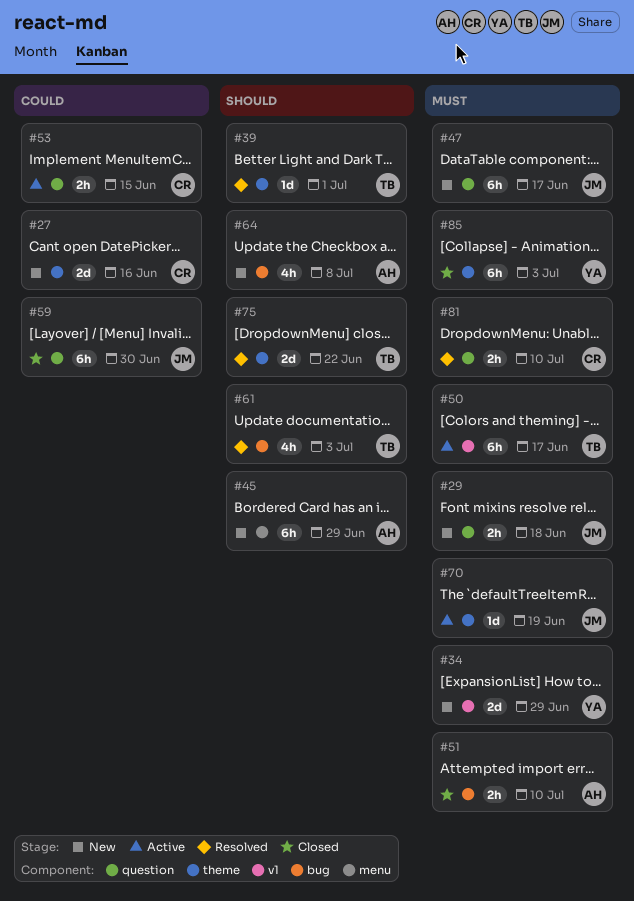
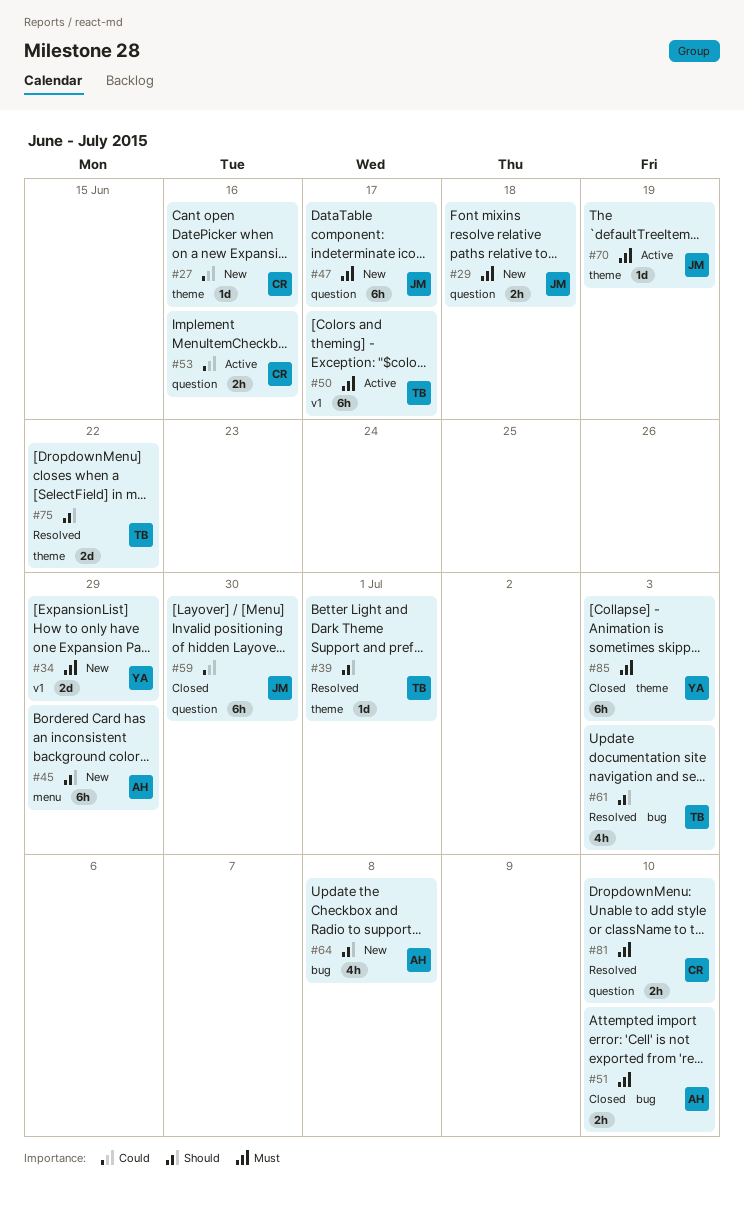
#27, estimate: 2d -> 1d
#53, due: Jun 15 -> Jun 16

